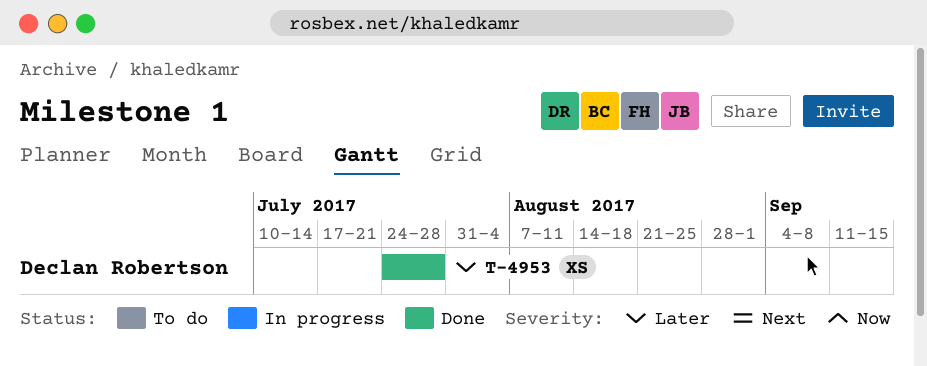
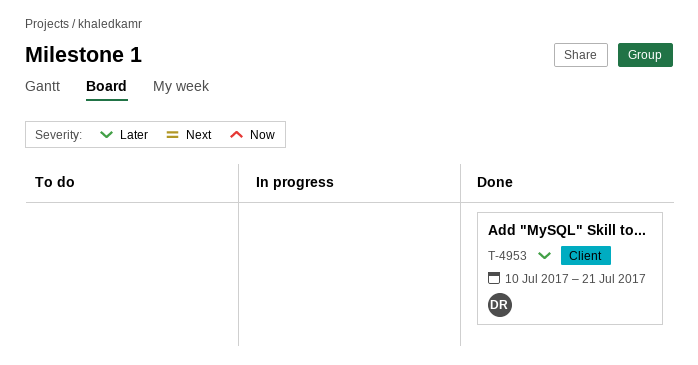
T-4953, start: Jul 24 -> Jul 10
T-4953, due: Jul 28 -> Jul 21

